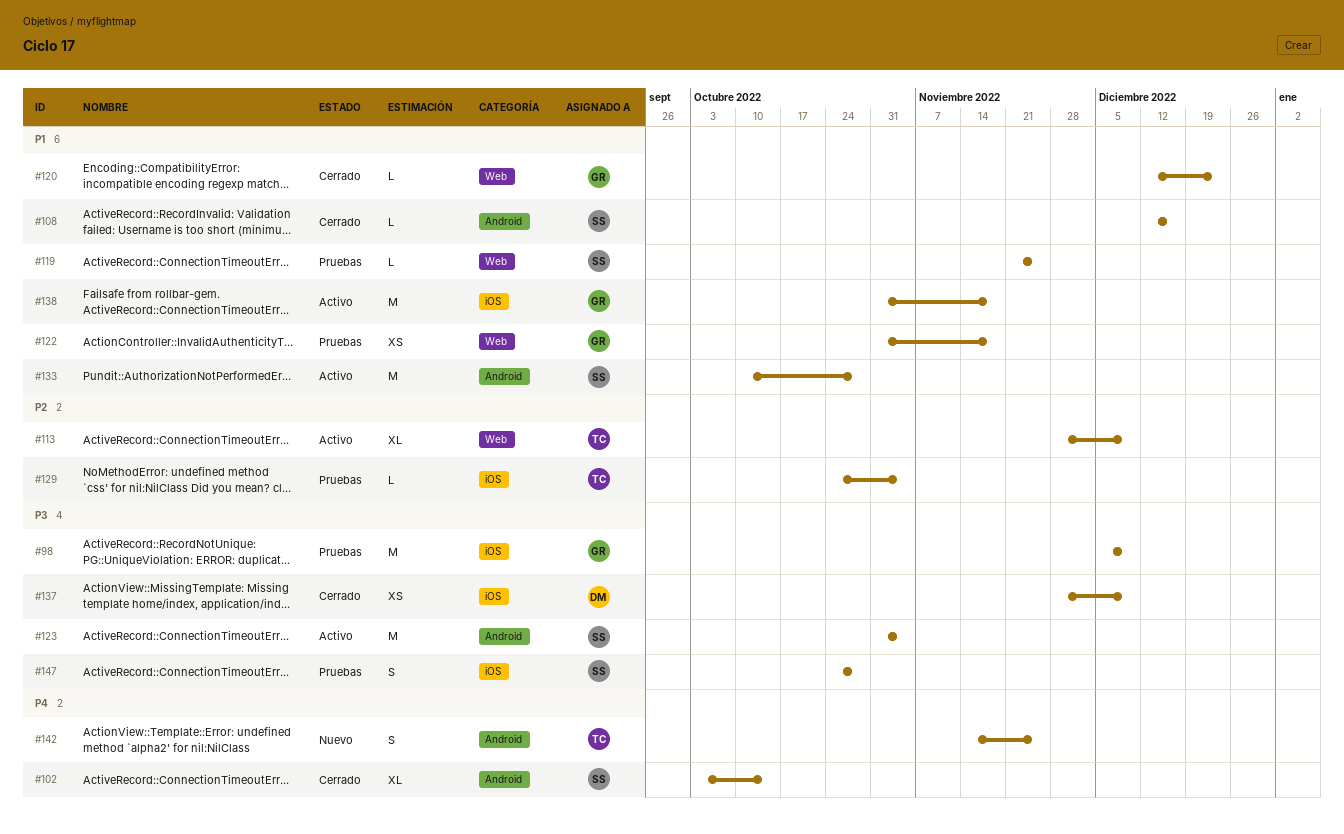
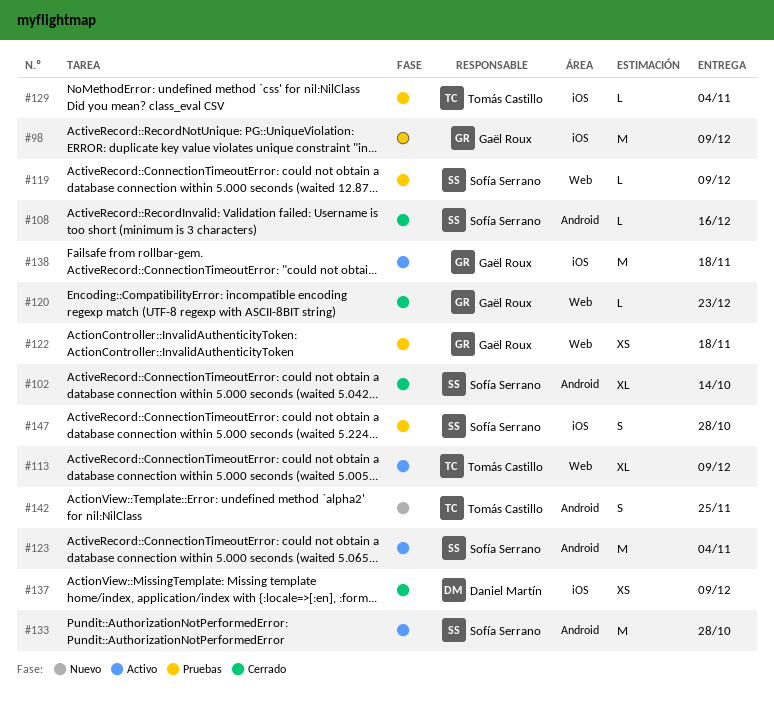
#119, due: Nov 25 -> Dec 9

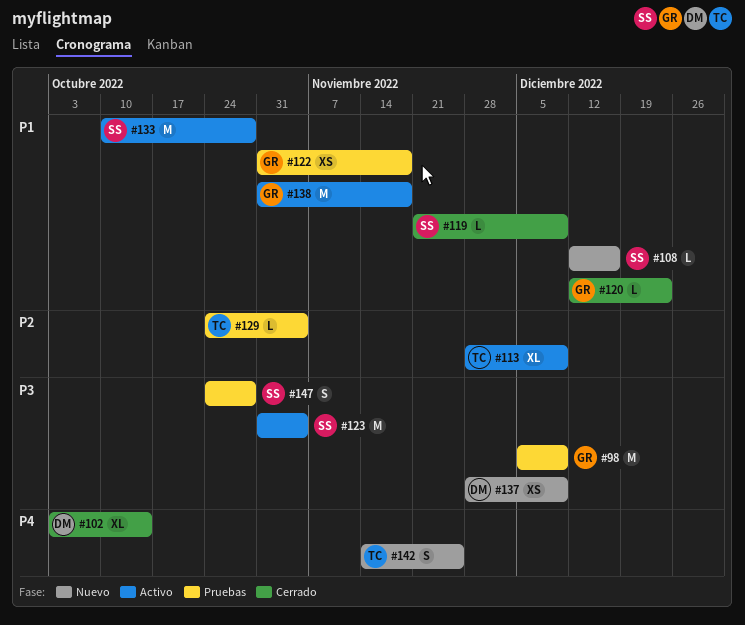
#102, owner: Sofía Serrano -> Daniel Martín
#108, status: Cerrado -> Nuevo
#119, status: Pruebas -> Cerrado
#137, status: Cerrado -> Nuevo

